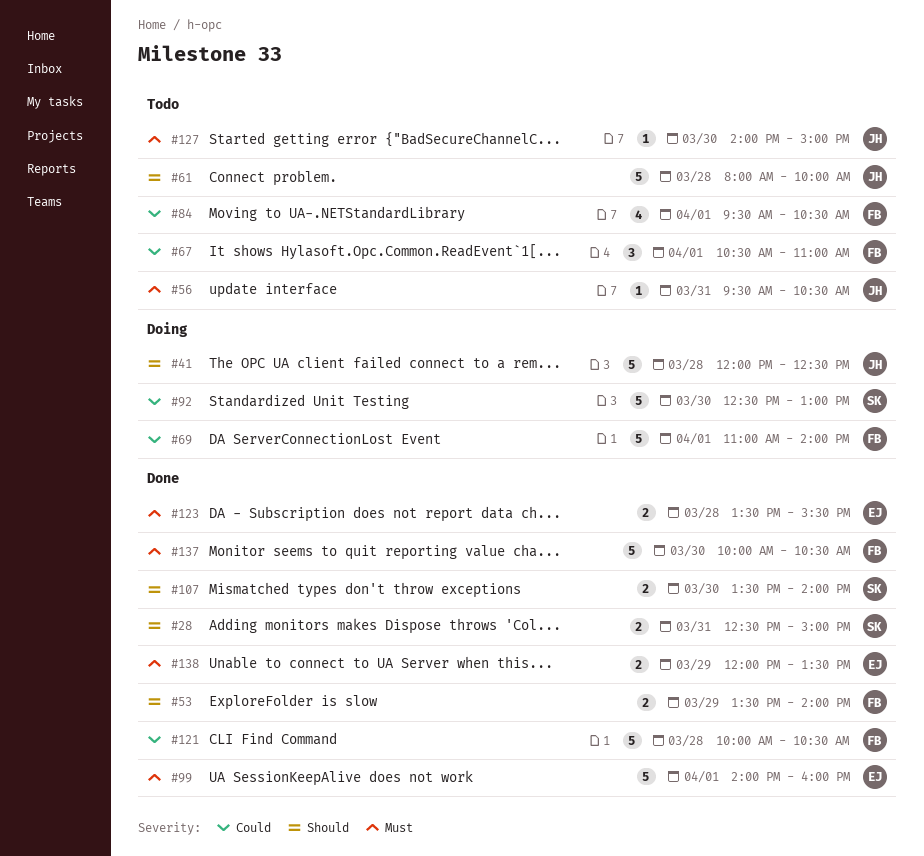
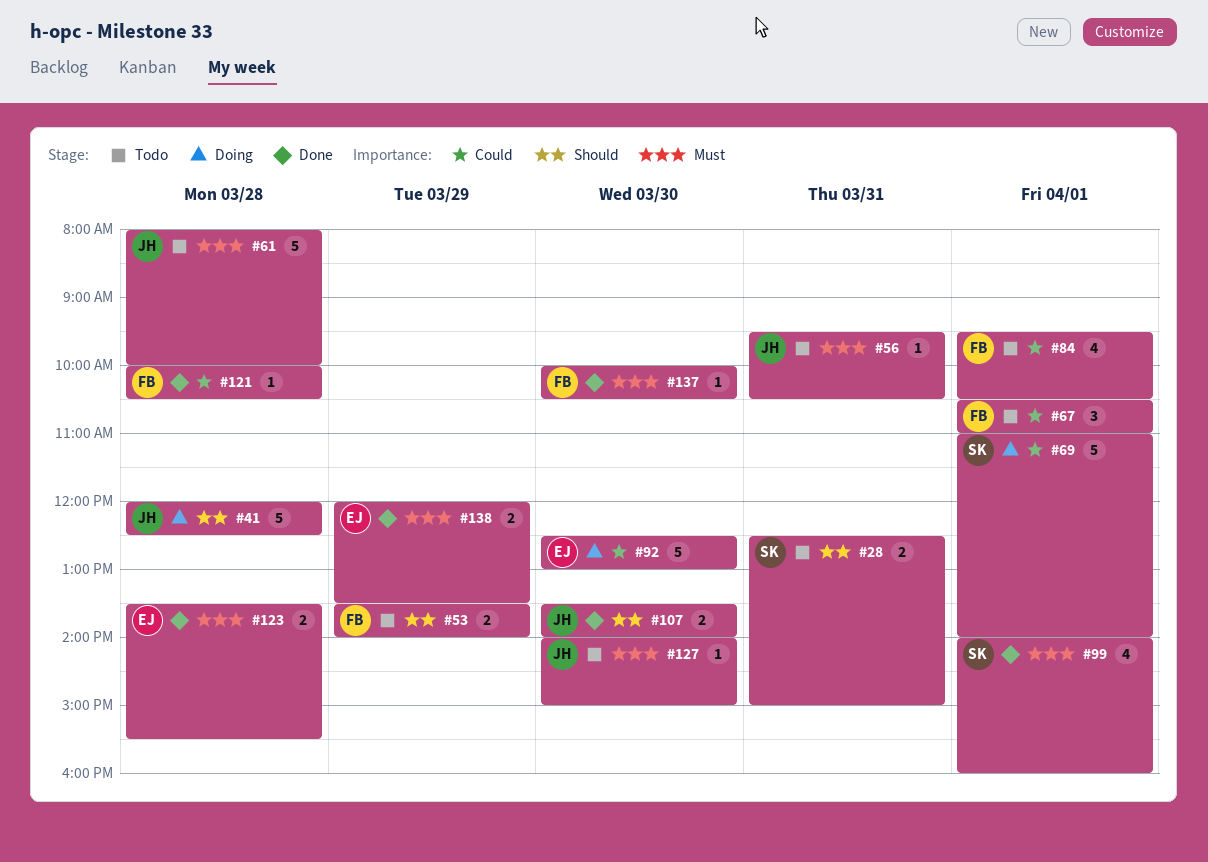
#28, status: Done -> Todo
#53, status: Done -> Todo
#61, priority: Should -> Must
#69, owner: FB -> SK
#92, owner: SK -> EJ
#99, owner: EJ -> SK
#99, estimate: 5 -> 4
#107, owner: SK -> JH
#121, estimate: 5 -> 1
#137, estimate: 5 -> 1

